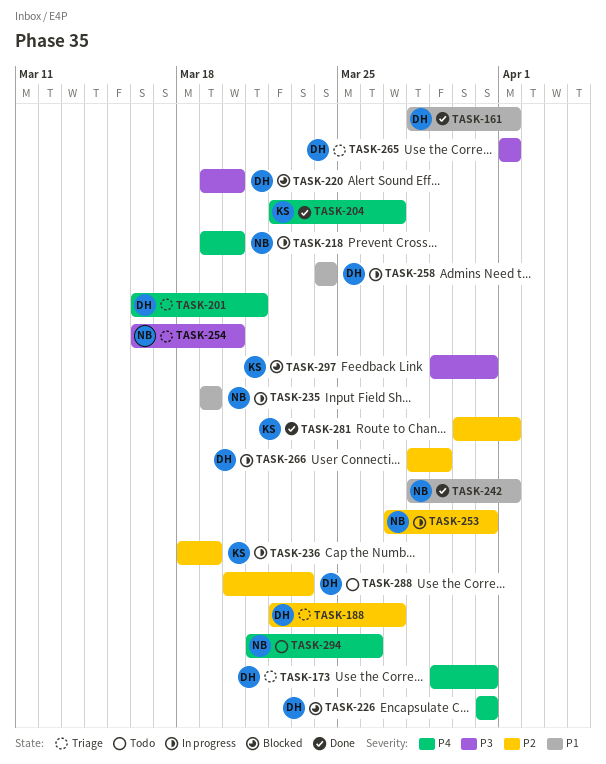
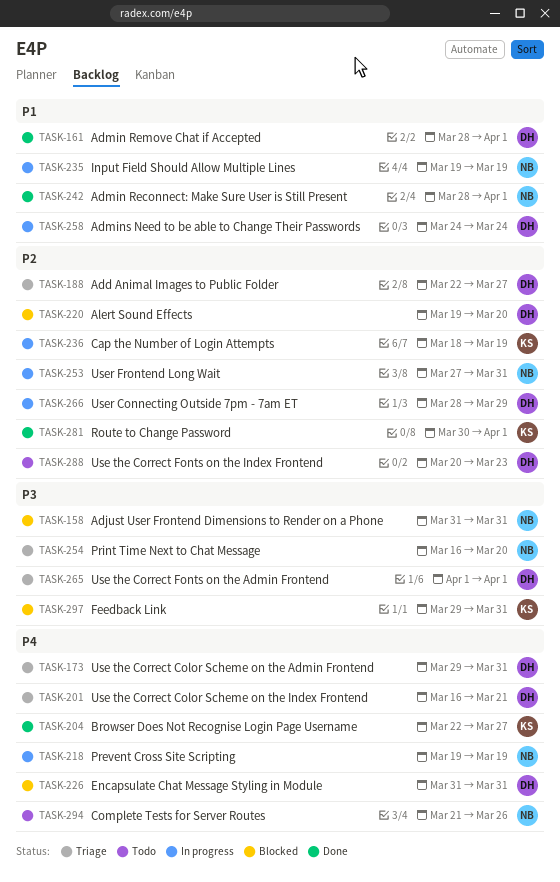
TASK-158: none -> present
TASK-218, due: Mar 20 -> Mar 19
TASK-220, priority: P3 -> P2

